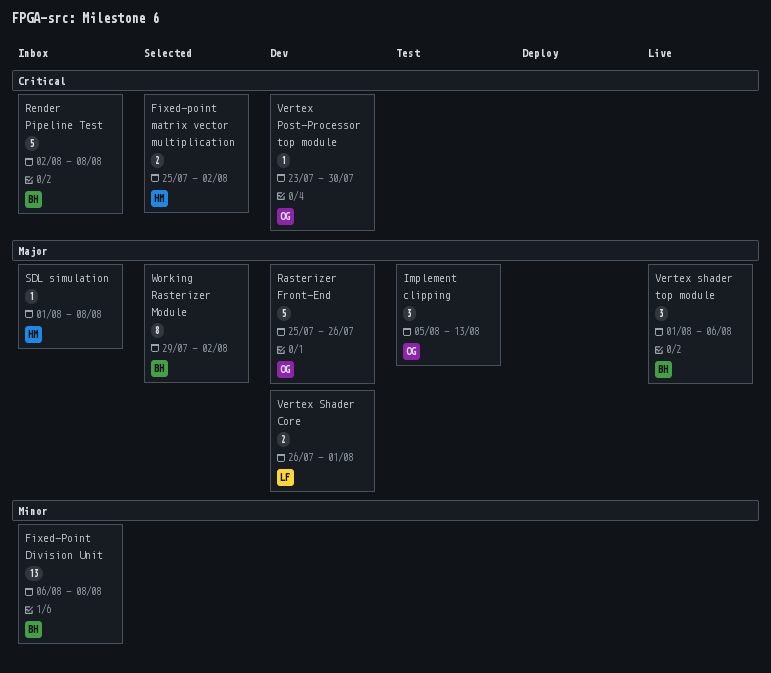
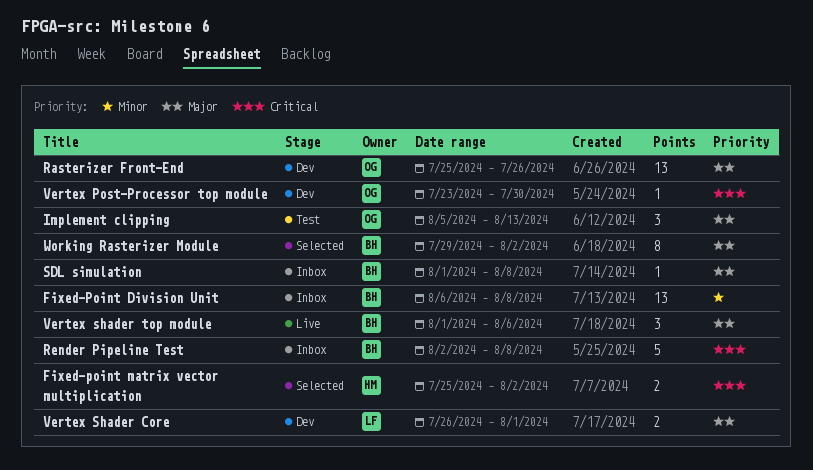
Rasterizer Front-End, estimate: 5 -> 13
SDL simulation, owner: HM -> BH

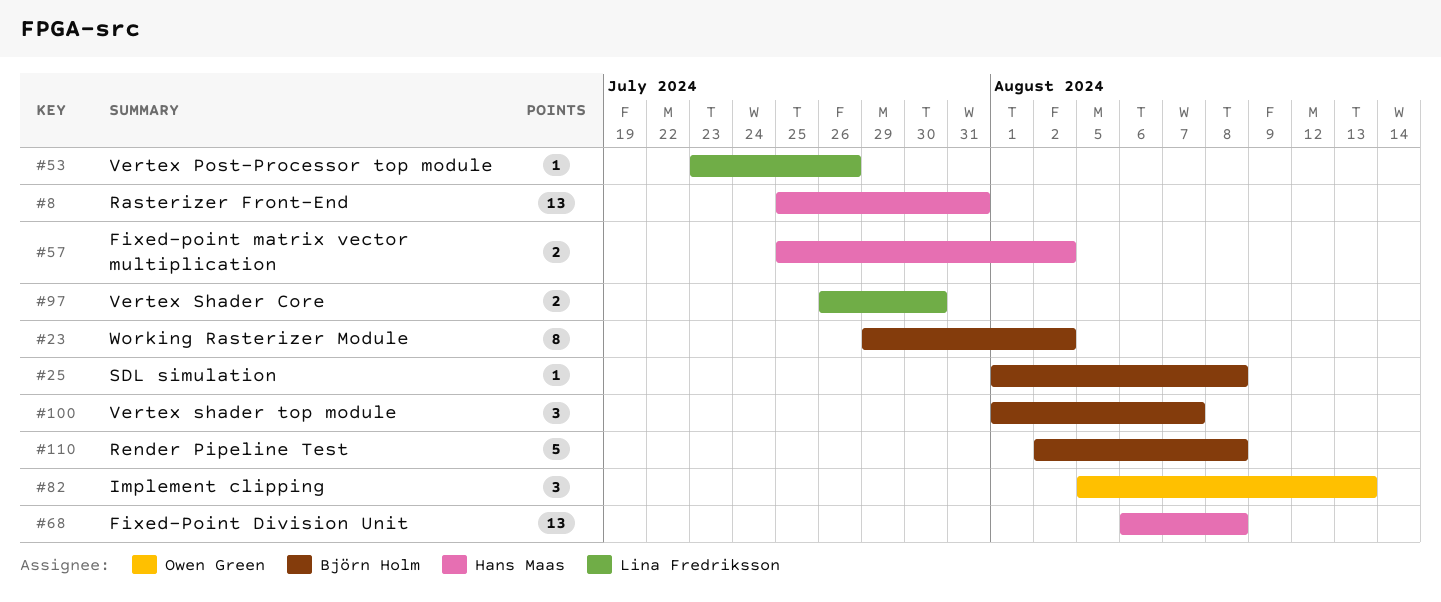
Fixed-Point Division Unit, owner: Björn Holm -> Hans Maas
Rasterizer Front-End, owner: Owen Green -> Hans Maas
Rasterizer Front-End, due: Jul 26 -> Jul 31
Vertex Post-Processor top module, owner: Owen Green -> Lina Fredriksson
Vertex Post-Processor top module, due: Jul 30 -> Jul 26
Vertex Shader Core, due: Aug 1 -> Jul 30
Vertex shader top module, due: Aug 6 -> Aug 7

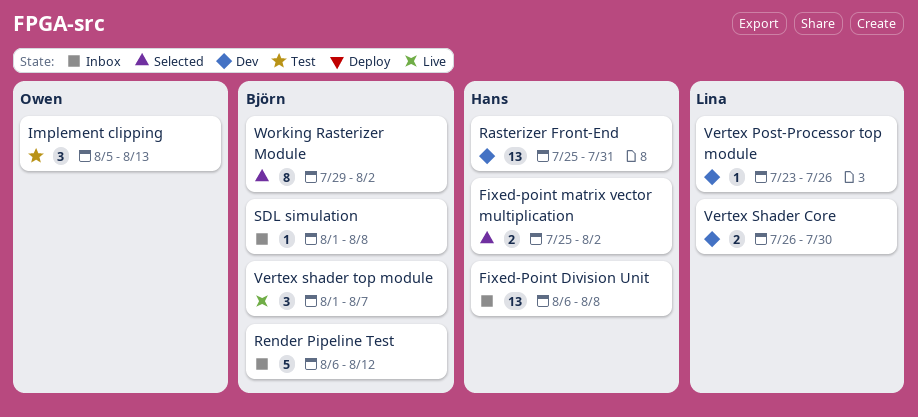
Render Pipeline Test, start: Aug 2 -> Aug 6
Render Pipeline Test, due: Aug 8 -> Aug 12

